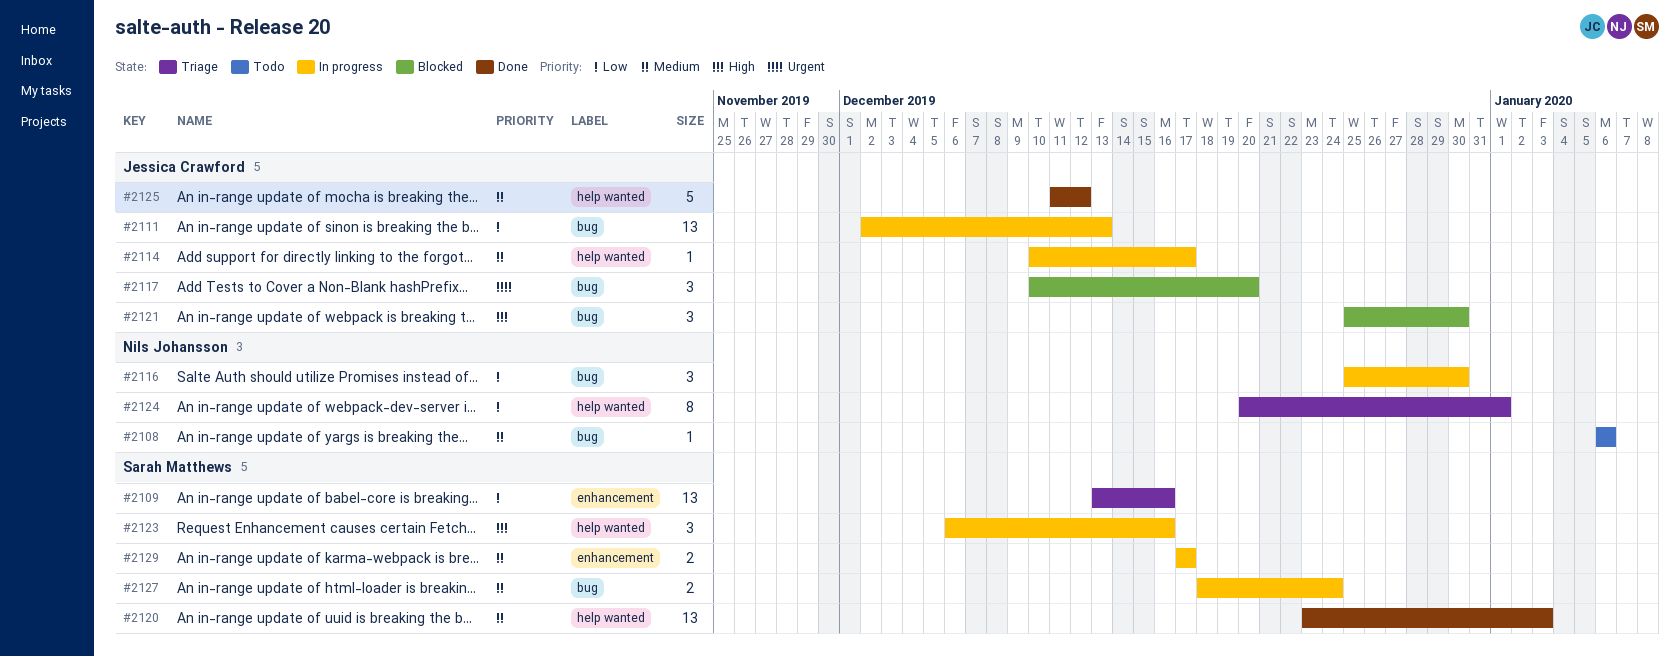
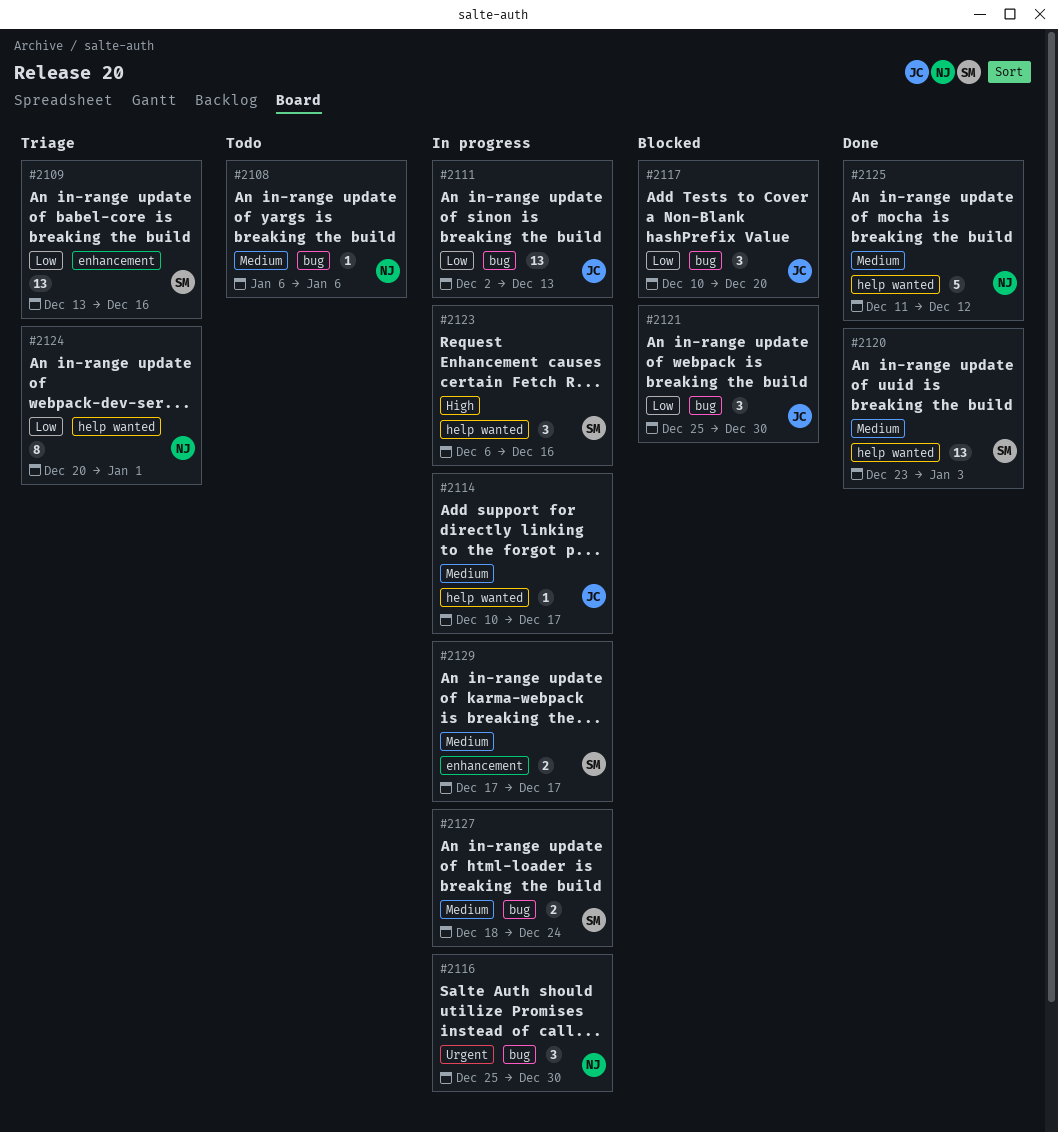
#2116, priority: Low -> Urgent
#2117, priority: Urgent -> Low
#2121, priority: High -> Low
#2125, owner: Jessica Crawford -> Nils Johansson

